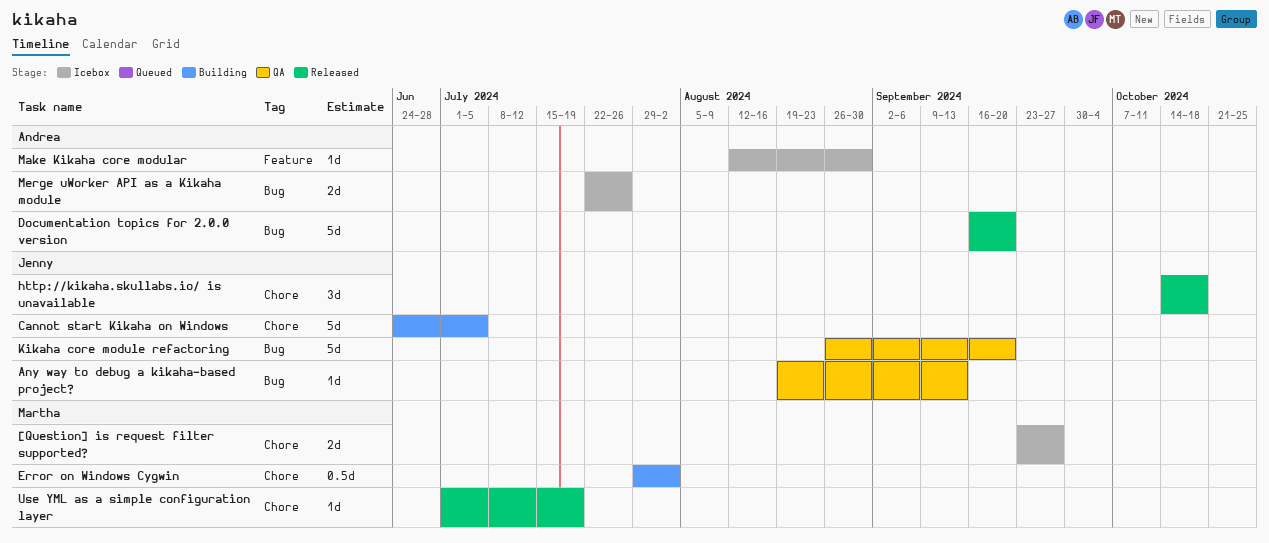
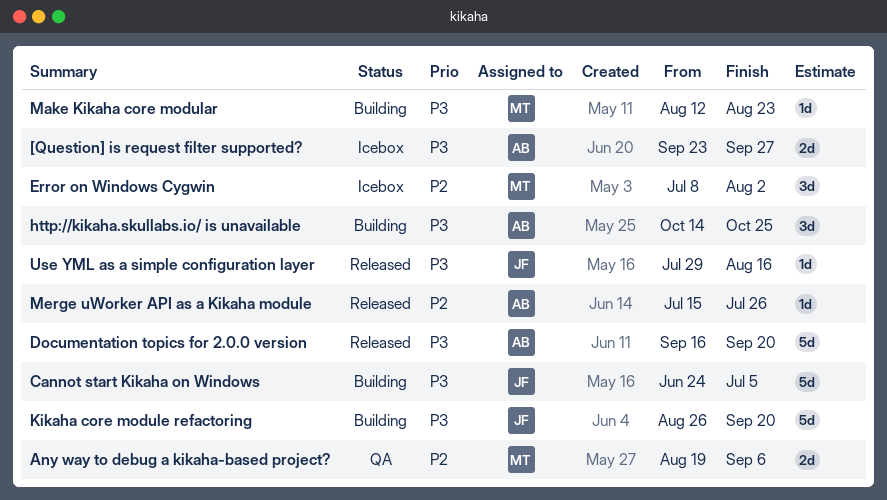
[Question] is request filter supported?, owner: Martha -> Andrea
Any way to debug a kikaha-based project?, owner: Jenny -> Martha
Any way to debug a kikaha-based project?, estimate: 1d -> 2d
Any way to debug a kikaha-based project?, due: Sep 13 -> Sep 6
Error on Windows Cygwin, status: Building -> Icebox
Error on Windows Cygwin, estimate: 0.5d -> 3d
Error on Windows Cygwin, start: Jul 29 -> Jul 8
http://kikaha.skullabs.io/ is unavailable, status: Released -> Building
http://kikaha.skullabs.io/ is unavailable, owner: Jenny -> Andrea
http://kikaha.skullabs.io/ is unavailable, due: Oct 18 -> Oct 25
Kikaha core module refactoring, status: QA -> Building
Make Kikaha core modular, status: Icebox -> Building
Make Kikaha core modular, owner: Andrea -> Martha
Make Kikaha core modular, due: Aug 30 -> Aug 23
Merge uWorker API as a Kikaha module, status: Icebox -> Released
Merge uWorker API as a Kikaha module, estimate: 2d -> 1d
Merge uWorker API as a Kikaha module, start: Jul 22 -> Jul 15
Use YML as a simple configuration layer, owner: Martha -> Jenny
Use YML as a simple configuration layer, start: Jul 1 -> Jul 29
Use YML as a simple configuration layer, due: Jul 19 -> Aug 16

